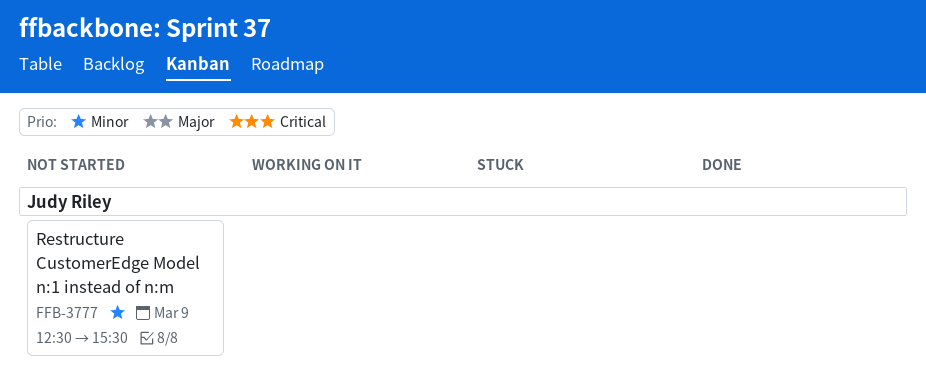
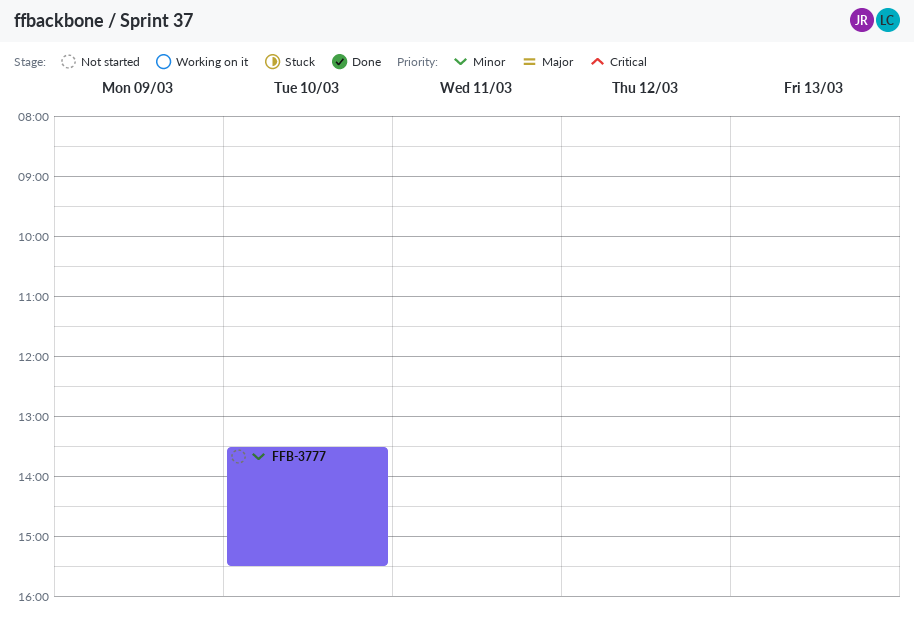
FFB-3777, day: Mar 9 -> Mar 10
FFB-3777, begins: 12:30 -> 13:30

